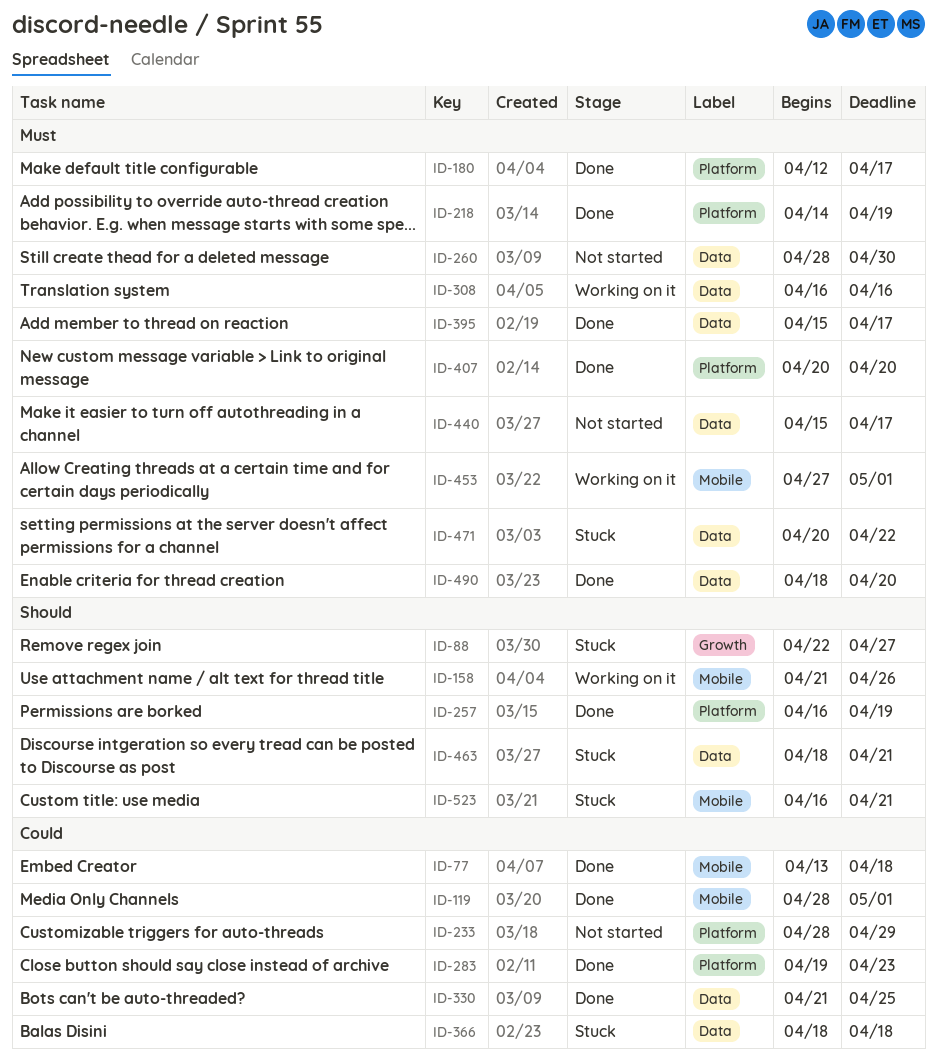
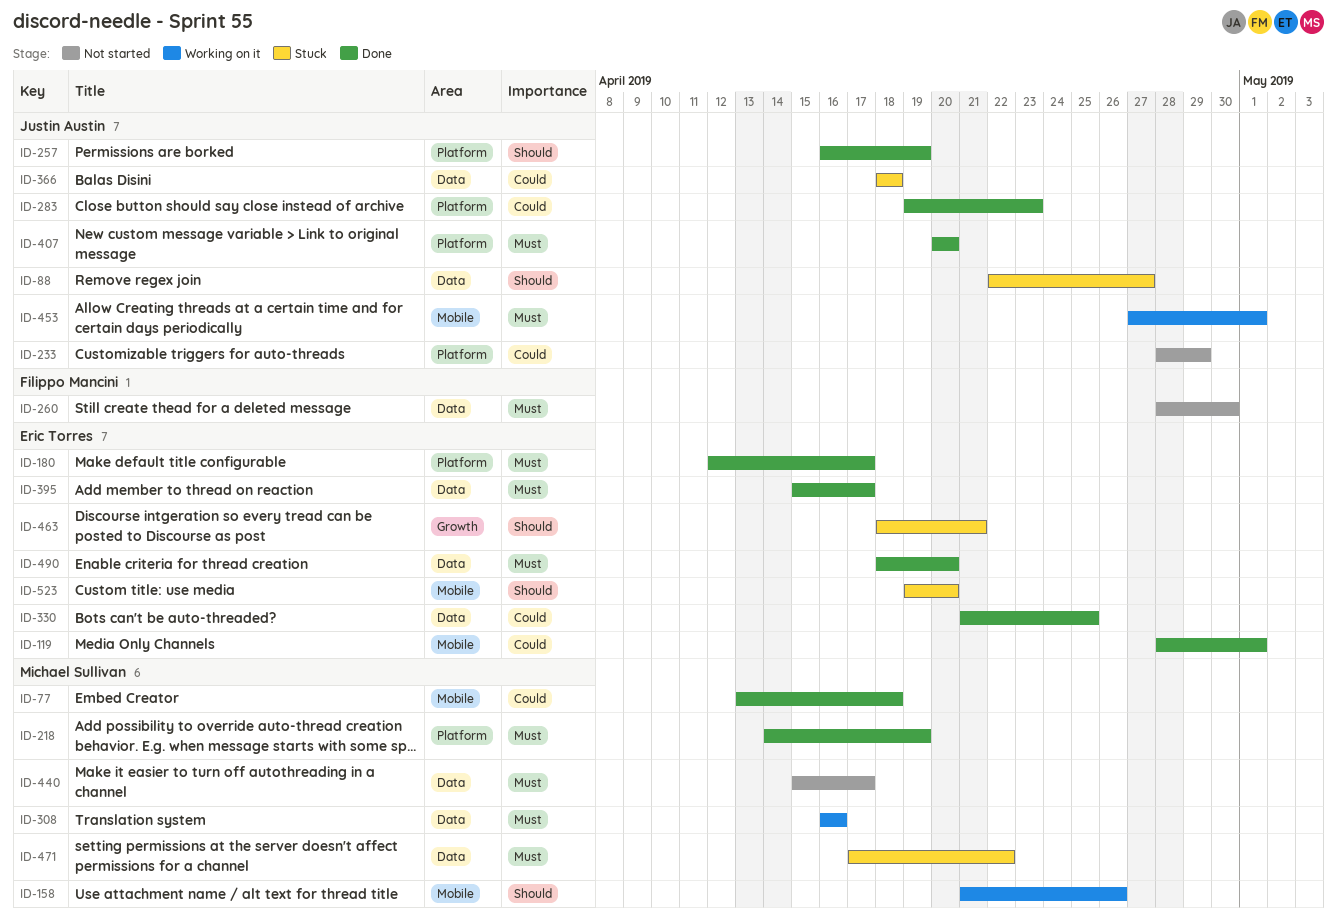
ID-88, label: Growth -> Data
ID-463, label: Data -> Growth
ID-471, start: Apr 20 -> Apr 17
ID-523, start: Apr 16 -> Apr 19
ID-523, due: Apr 21 -> Apr 20

